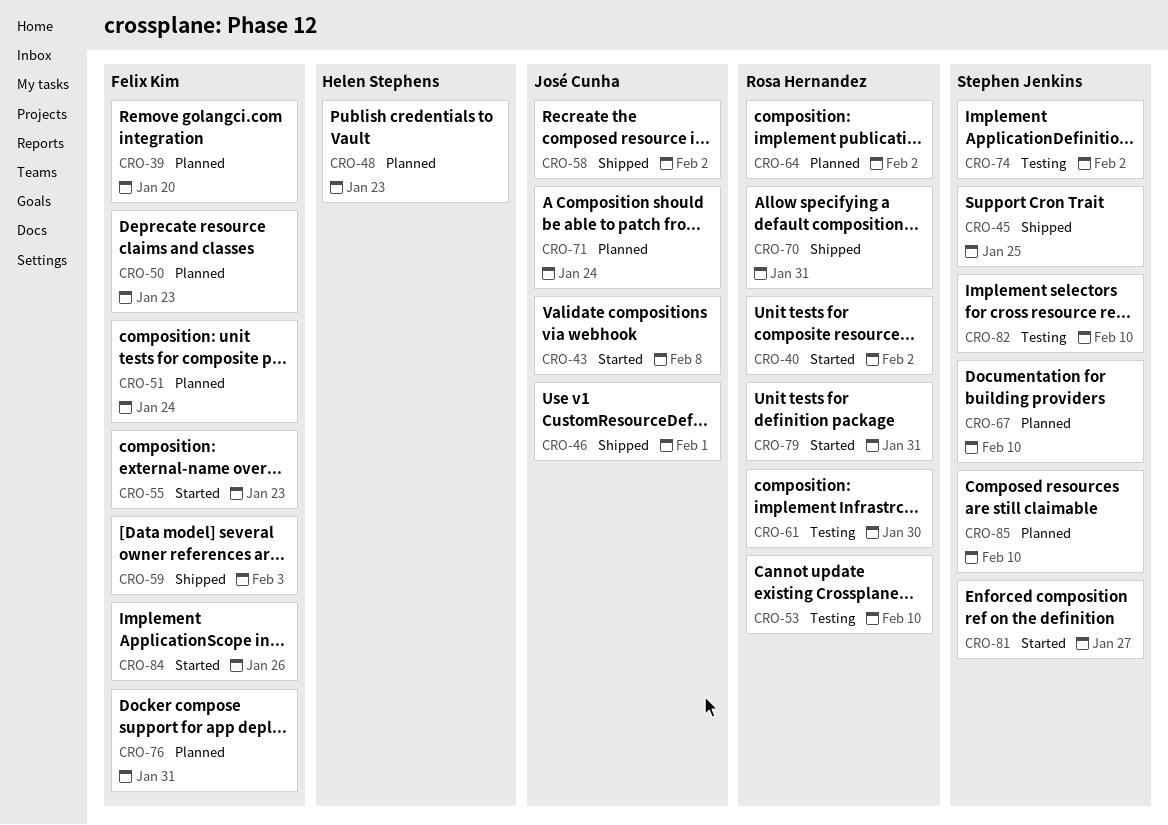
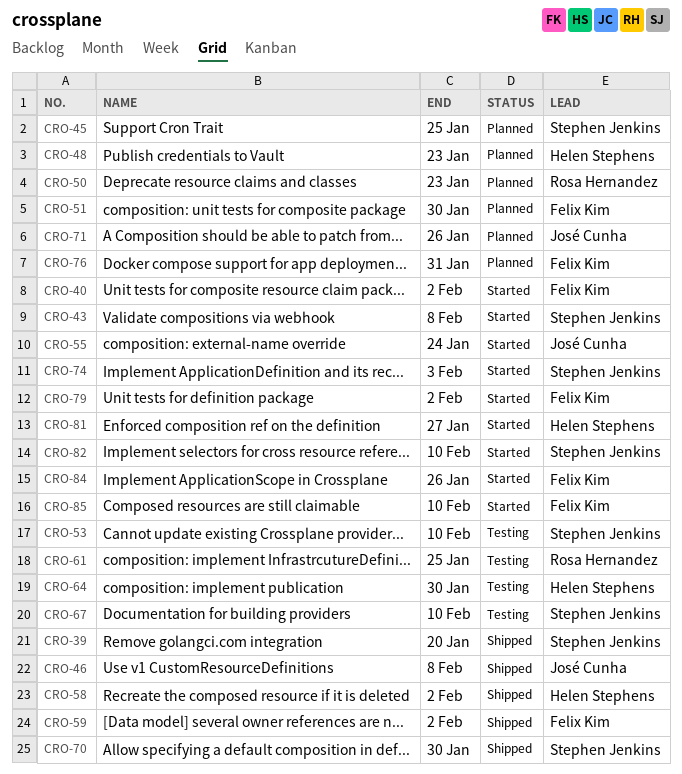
CRO-39, status: Planned -> Shipped
CRO-39, owner: Felix Kim -> Stephen Jenkins
CRO-40, owner: Rosa Hernandez -> Felix Kim
CRO-43, owner: José Cunha -> Stephen Jenkins
CRO-45, status: Shipped -> Planned
CRO-46, due: Feb 1 -> Feb 8
CRO-50, owner: Felix Kim -> Rosa Hernandez
CRO-51, due: Jan 24 -> Jan 30
CRO-53, owner: Rosa Hernandez -> Stephen Jenkins
CRO-55, owner: Felix Kim -> José Cunha
CRO-55, due: Jan 23 -> Jan 24
CRO-58, owner: José Cunha -> Helen Stephens
CRO-59, due: Feb 3 -> Feb 2
CRO-61, due: Jan 30 -> Jan 25
CRO-64, status: Planned -> Testing
CRO-64, owner: Rosa Hernandez -> Helen Stephens
CRO-64, due: Feb 2 -> Jan 30
CRO-67, status: Planned -> Testing
CRO-70, owner: Rosa Hernandez -> Stephen Jenkins
CRO-70, due: Jan 31 -> Jan 30
CRO-71, due: Jan 24 -> Jan 26
CRO-74, status: Testing -> Started
CRO-74, due: Feb 2 -> Feb 3
CRO-79, owner: Rosa Hernandez -> Felix Kim
CRO-79, due: Jan 31 -> Feb 2
CRO-81, owner: Stephen Jenkins -> Helen Stephens
CRO-82, status: Testing -> Started
CRO-85, status: Planned -> Started
CRO-85, owner: Stephen Jenkins -> Felix Kim

